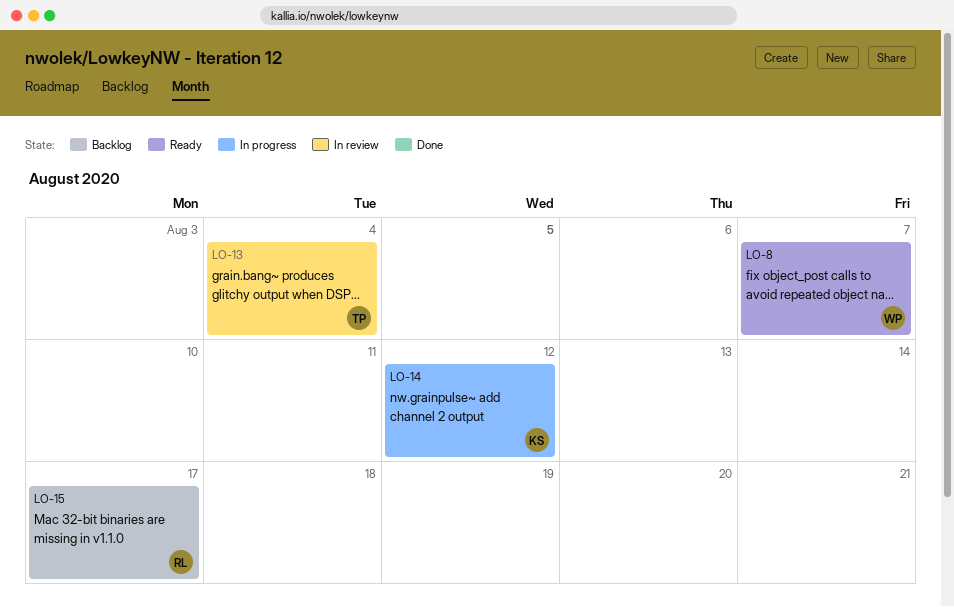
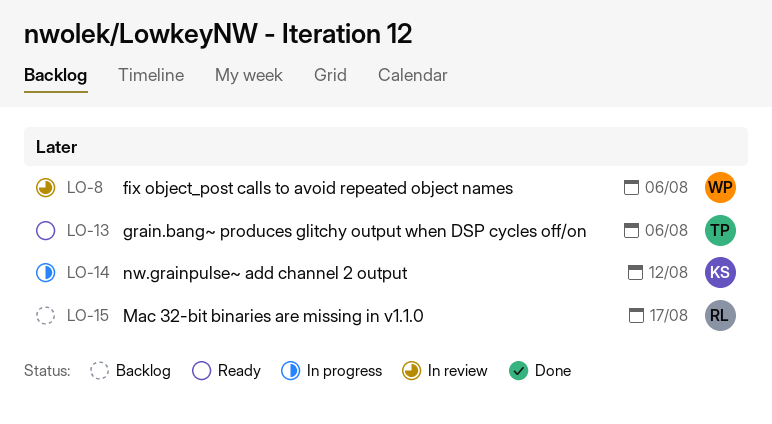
LO-8, status: Ready -> In review
LO-8, due: Aug 7 -> Aug 6
LO-13, status: In review -> Ready
LO-13, due: Aug 4 -> Aug 6

